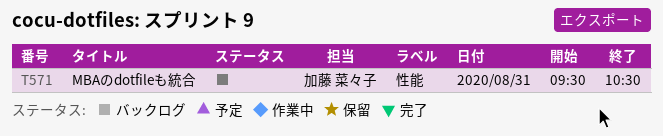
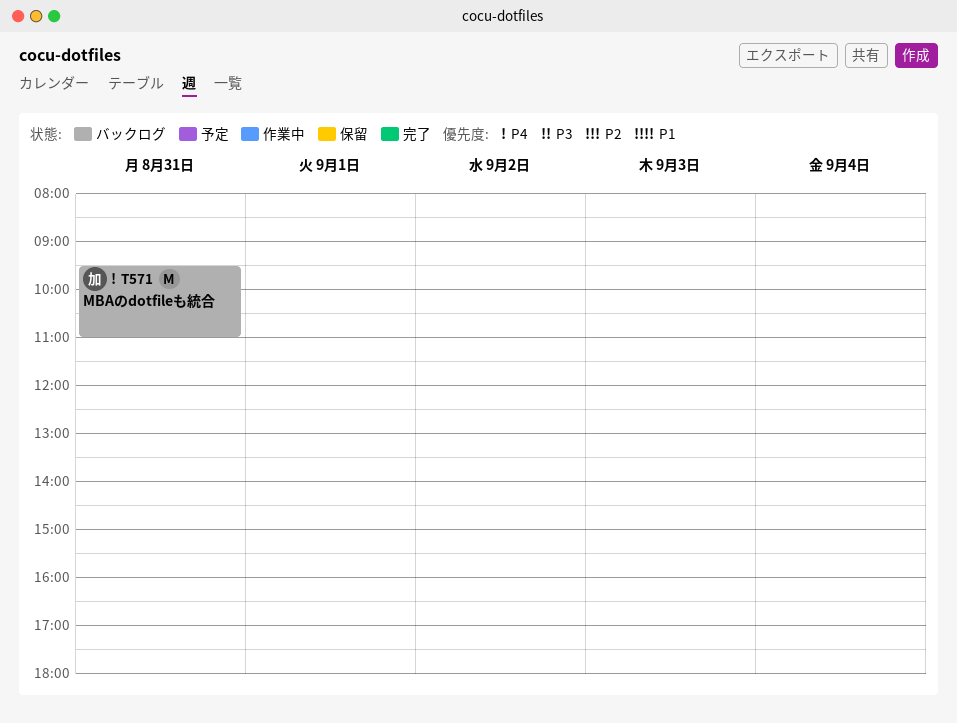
T571, ends: 10:30 -> 11:00

